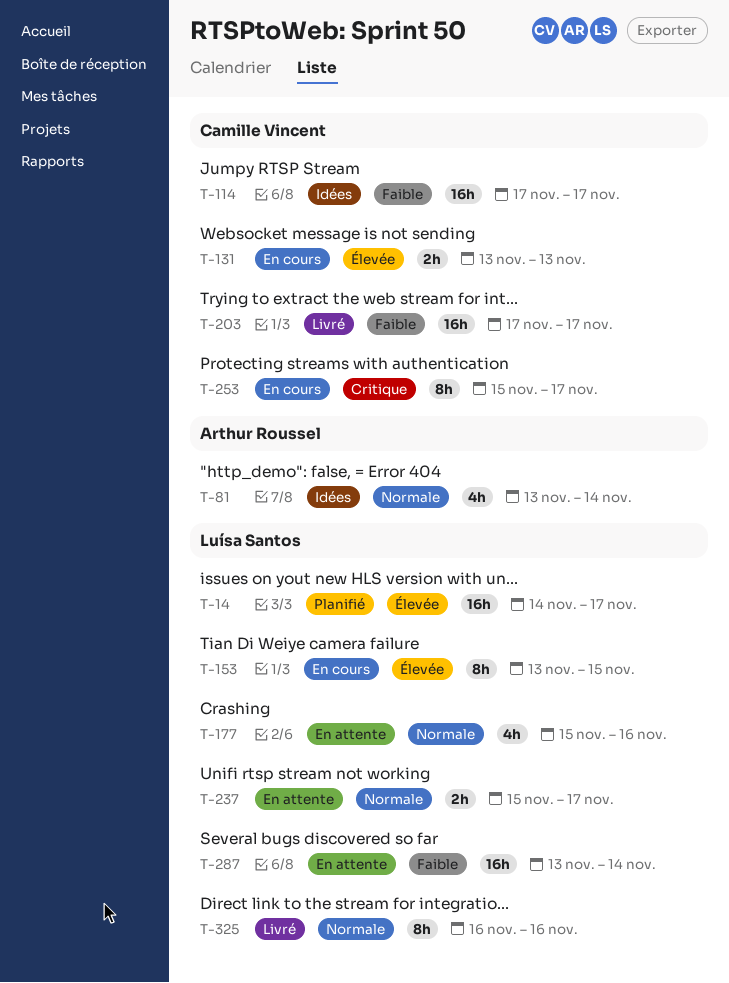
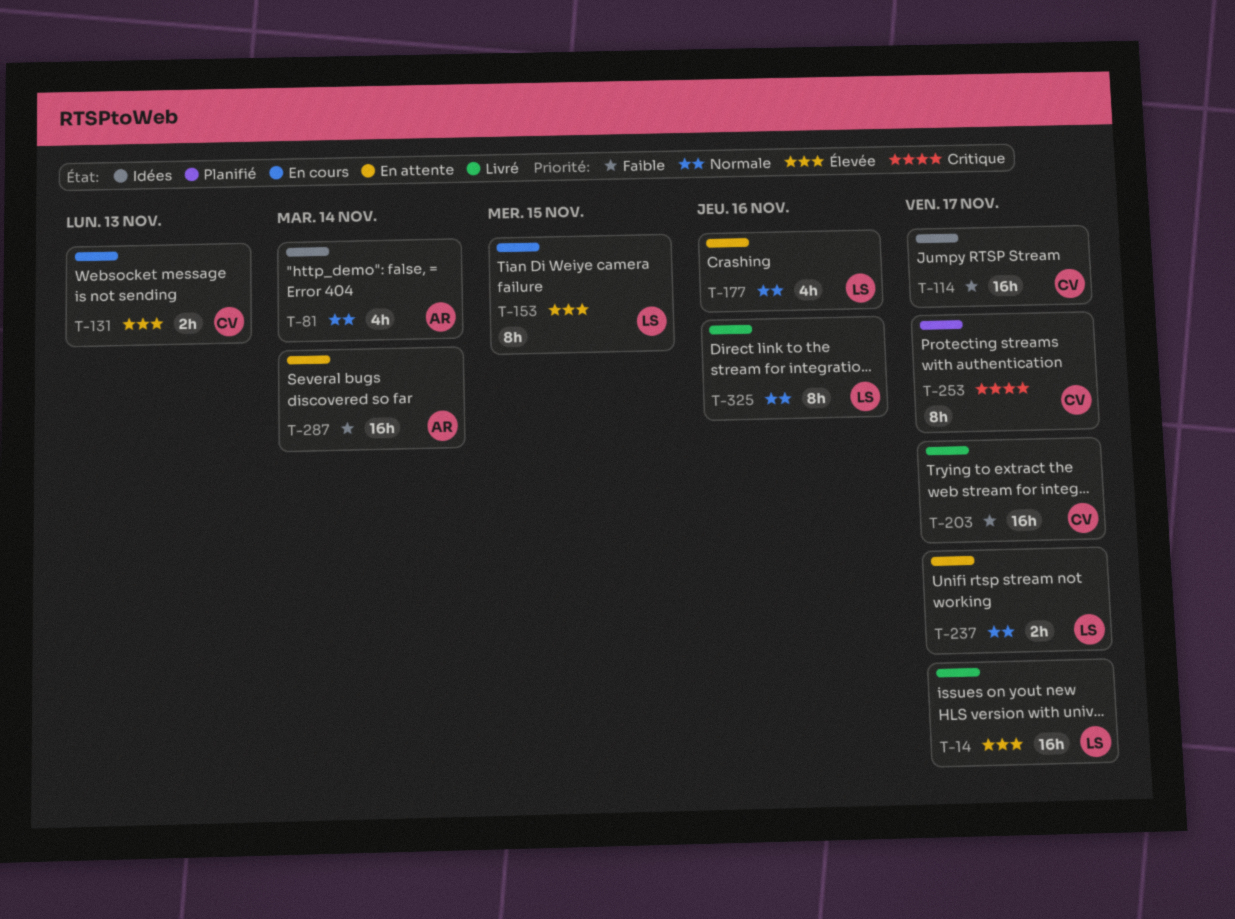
T-14, status: Planifié -> Livré
T-253, status: En cours -> Planifié
T-287, owner: Luísa Santos -> Arthur Roussel

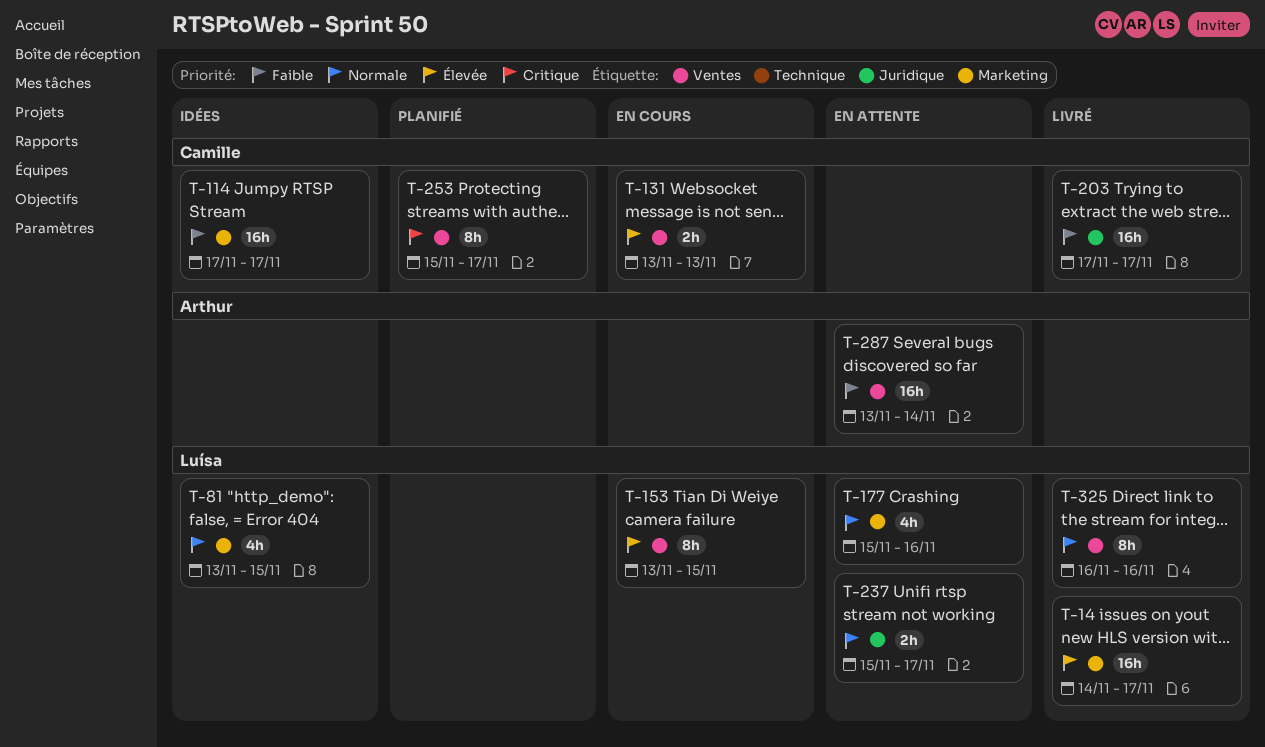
T-81, owner: Arthur -> Luísa
T-81, due: Nov 14 -> Nov 15

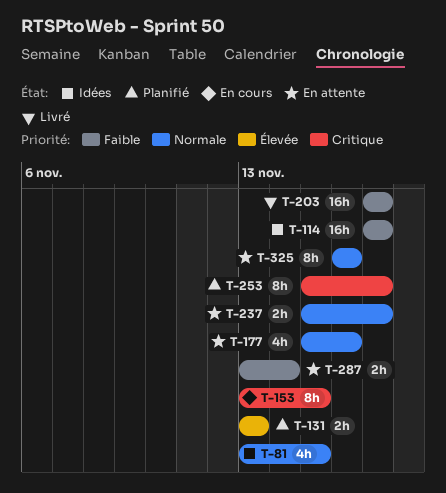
T-14: present -> none
T-131, status: En cours -> Planifié
T-153, priority: Élevée -> Critique
T-287, estimate: 16h -> 2h
T-325, status: Livré -> En attente

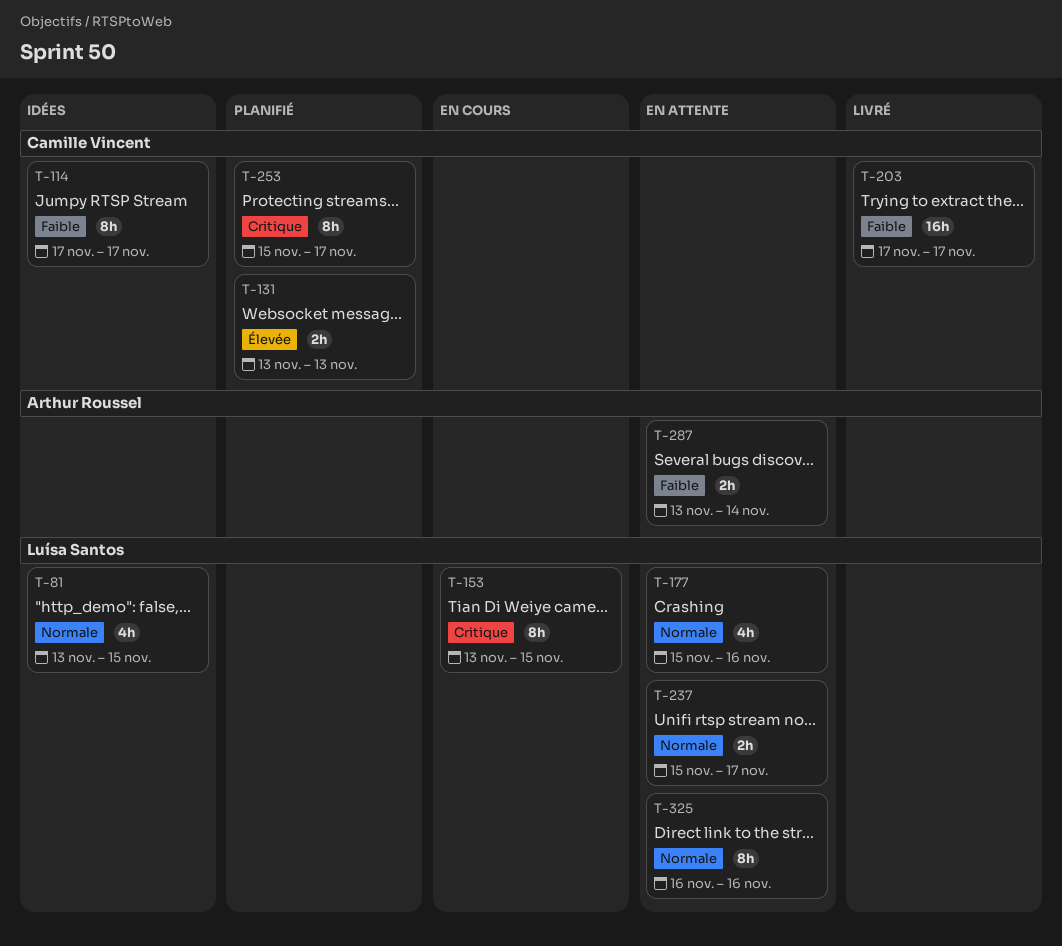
T-114, estimate: 16h -> 8h

